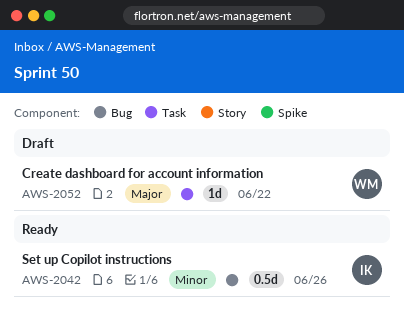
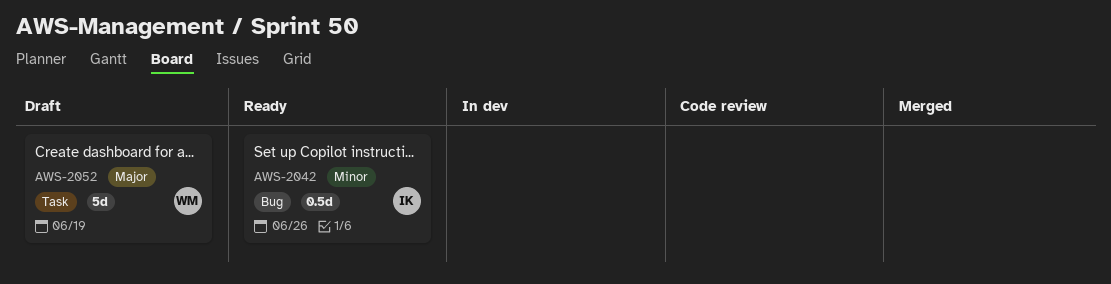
AWS-2052, estimate: 1d -> 5d
AWS-2052, due: Jun 22 -> Jun 19

